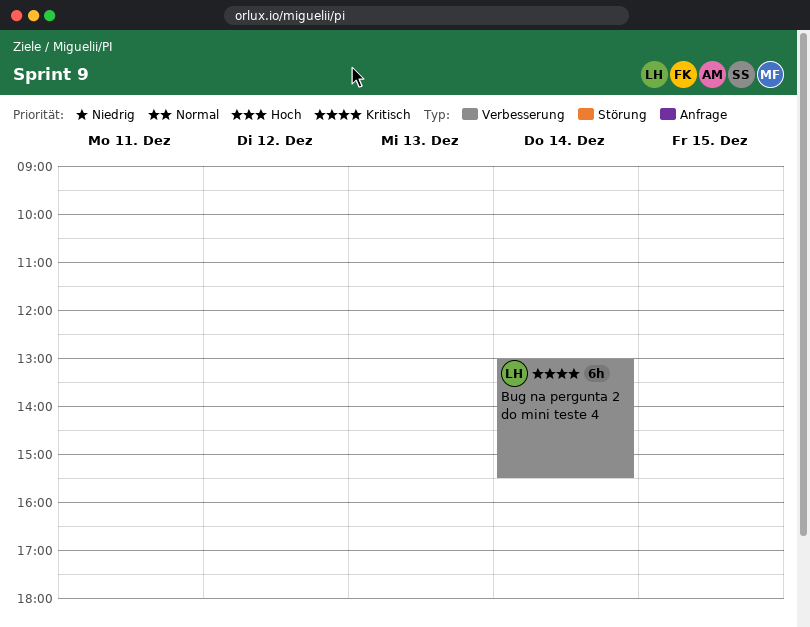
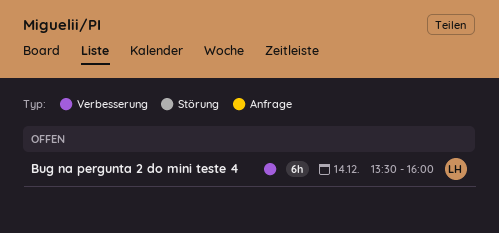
Bug na pergunta 2 do mini teste 4, begins: 13:00 -> 13:30
Bug na pergunta 2 do mini teste 4, ends: 15:30 -> 16:00

